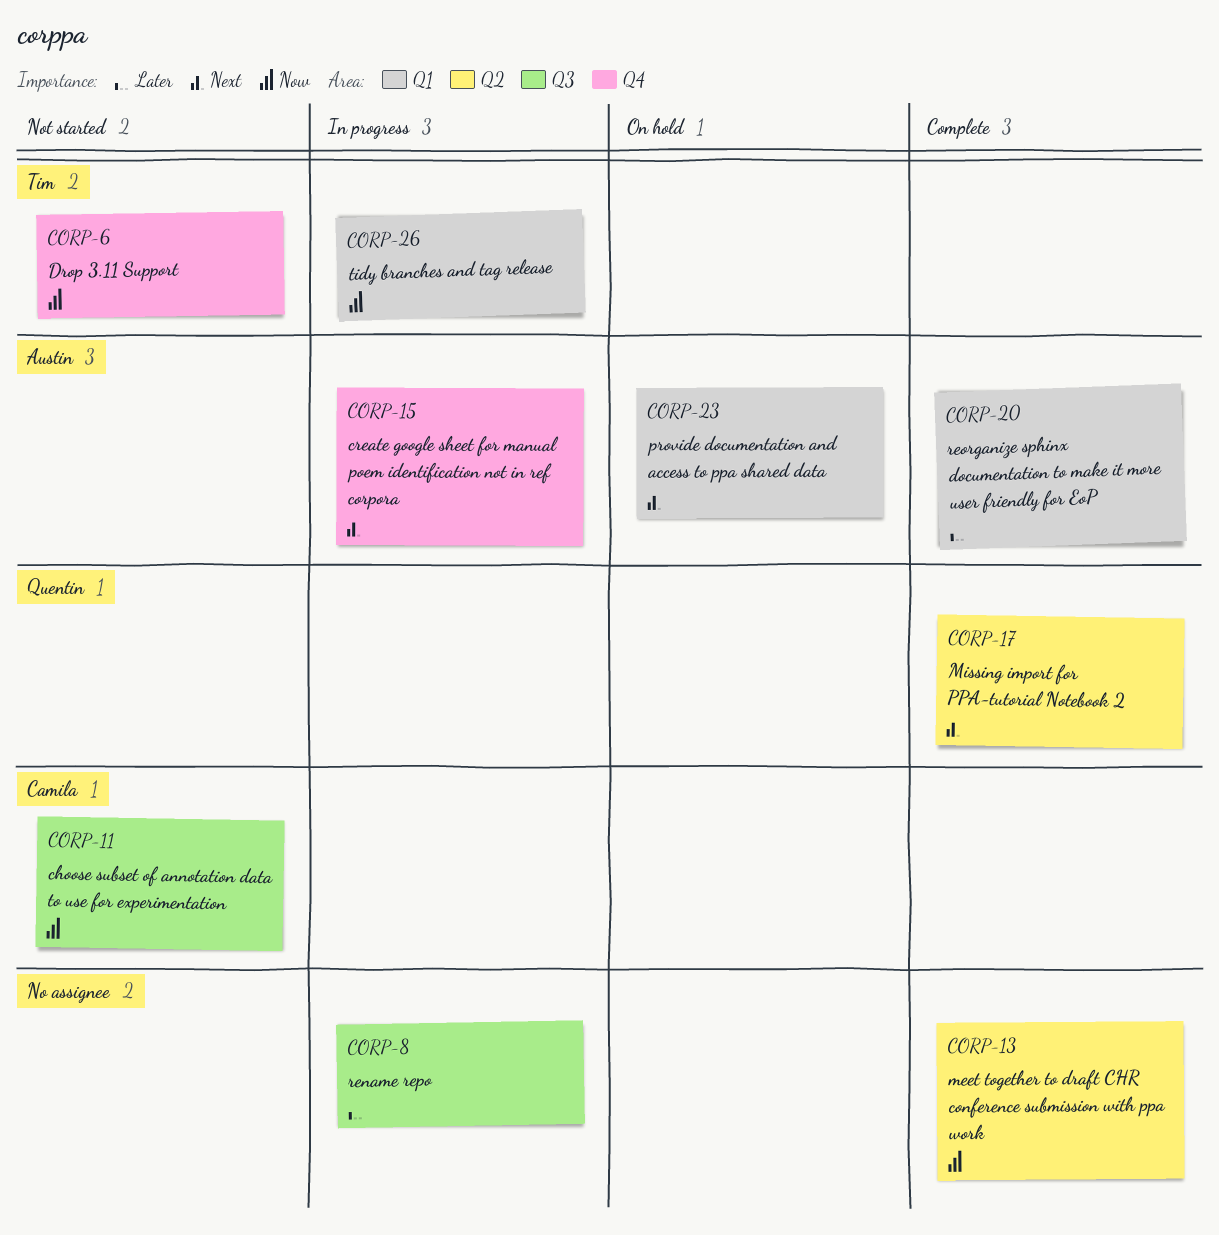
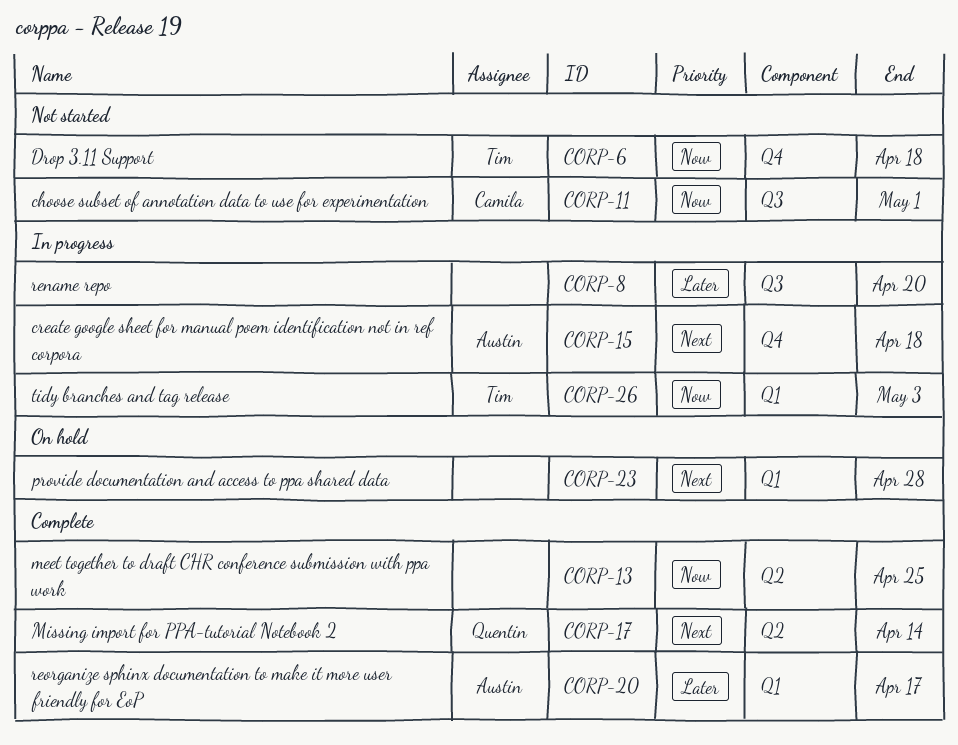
CORP-23, owner: Austin -> none

